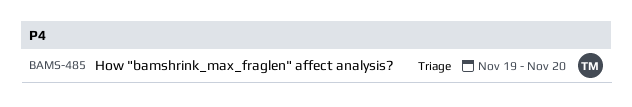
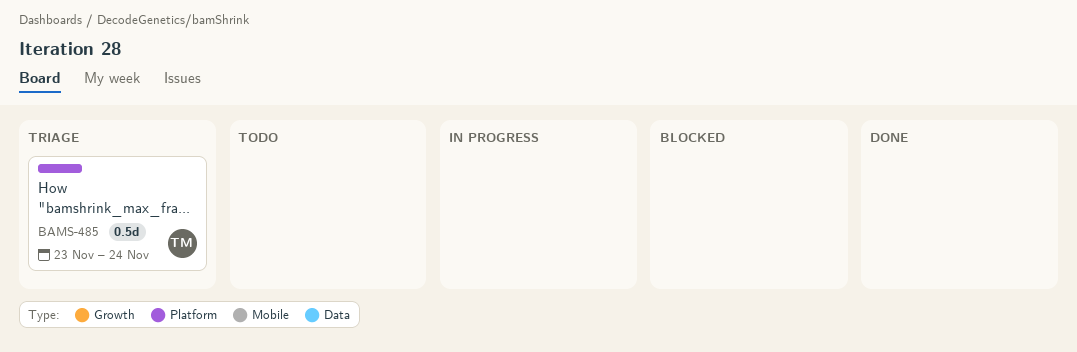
BAMS-485, start: Nov 19 -> Nov 23
BAMS-485, due: Nov 20 -> Nov 24

